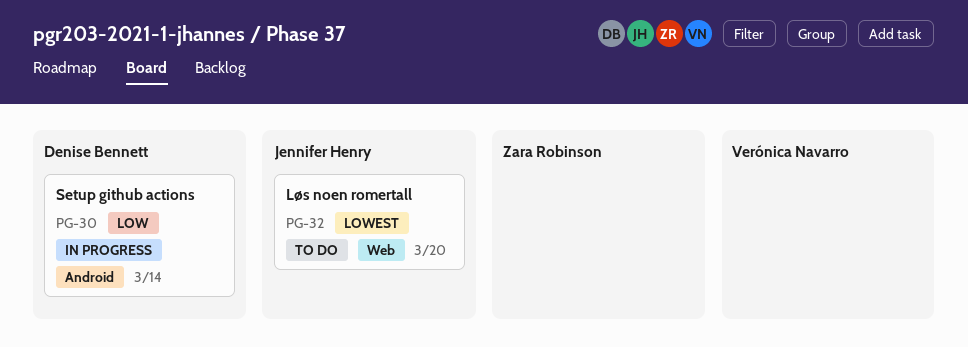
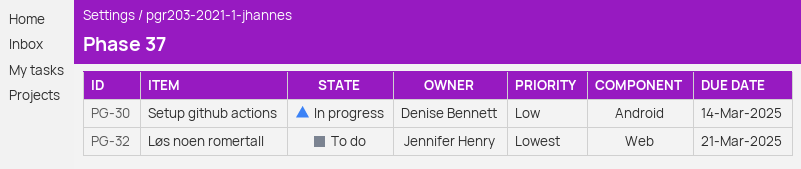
PG-32, due: Mar 20 -> Mar 21

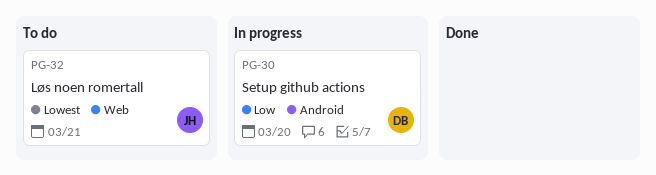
PG-30, due: Mar 14 -> Mar 20

